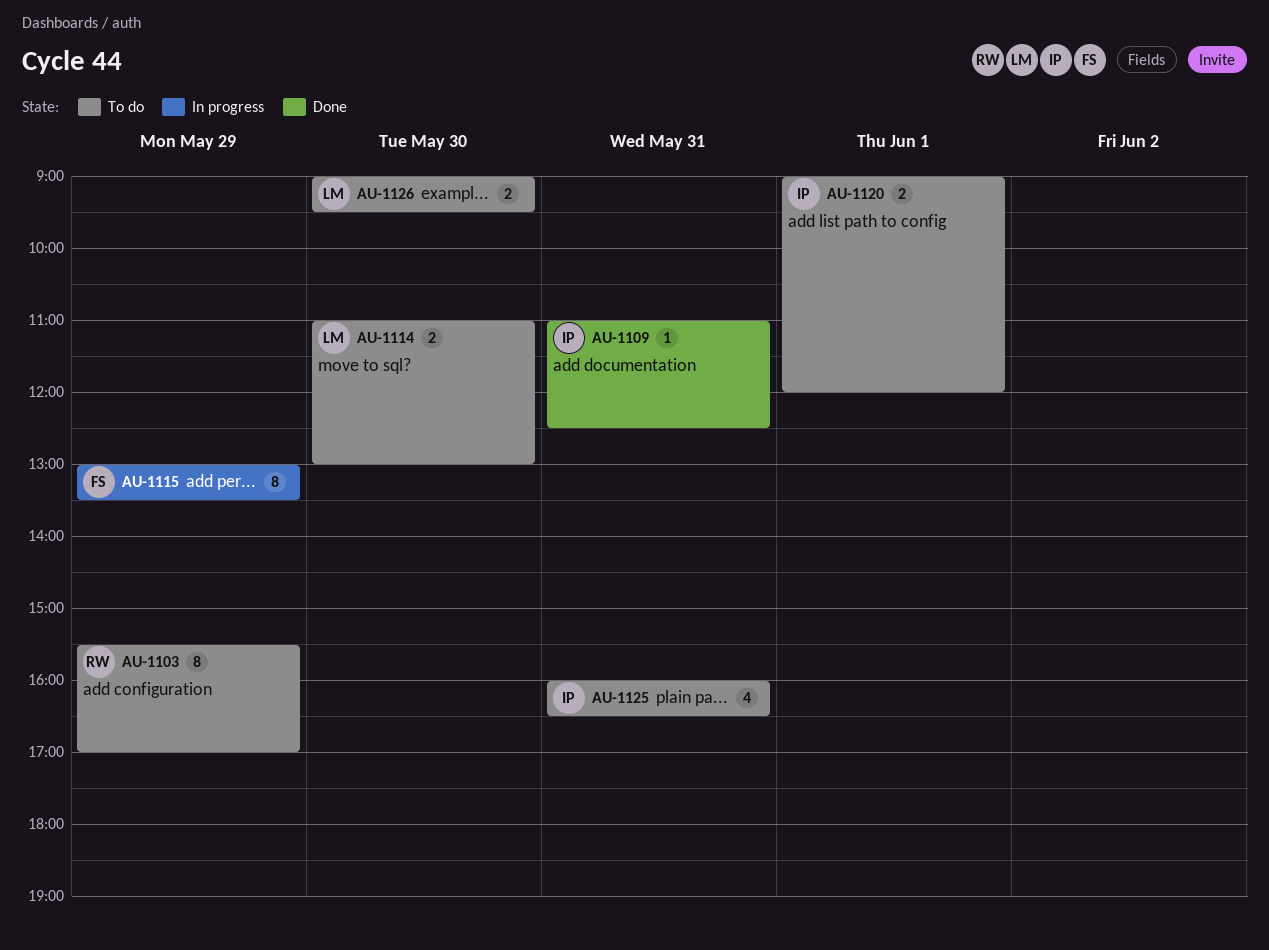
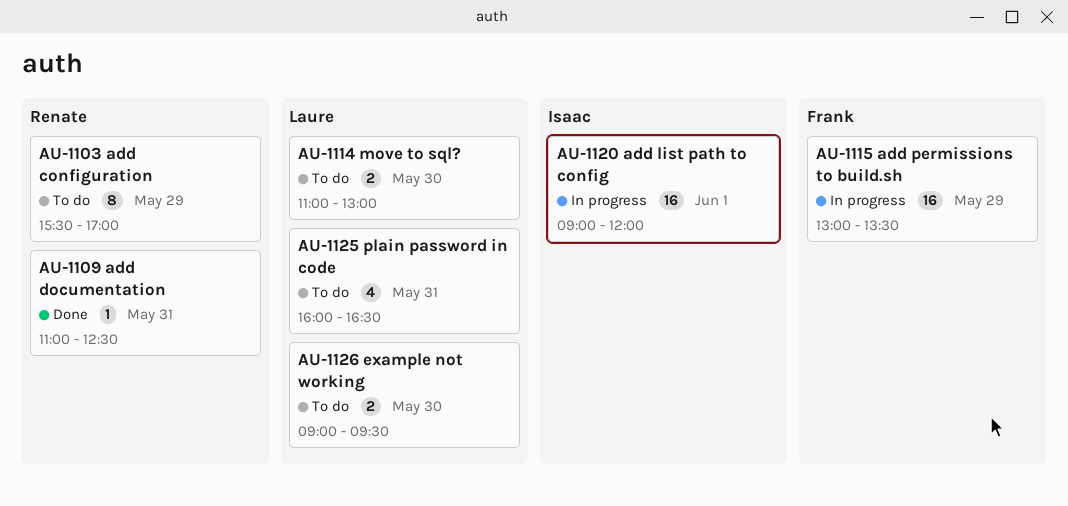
AU-1109, owner: Isaac -> Renate
AU-1115, estimate: 8 -> 16
AU-1120, status: To do -> In progress
AU-1120, estimate: 2 -> 16
AU-1125, owner: Isaac -> Laure

